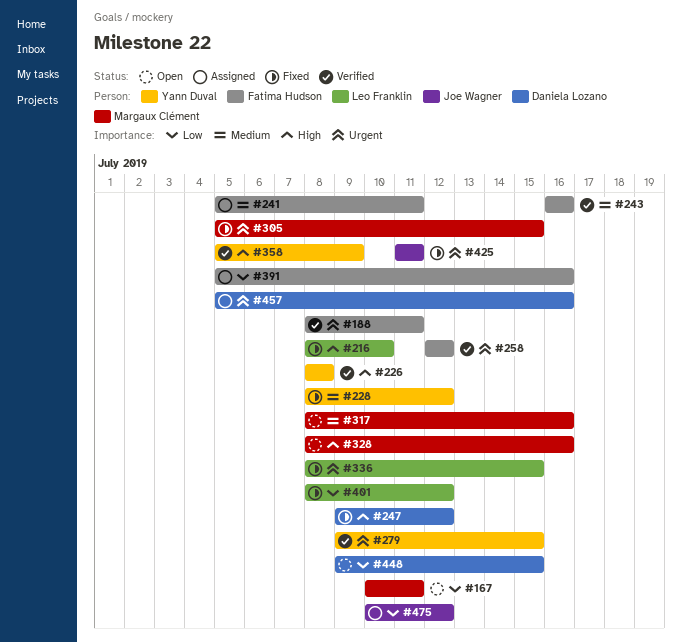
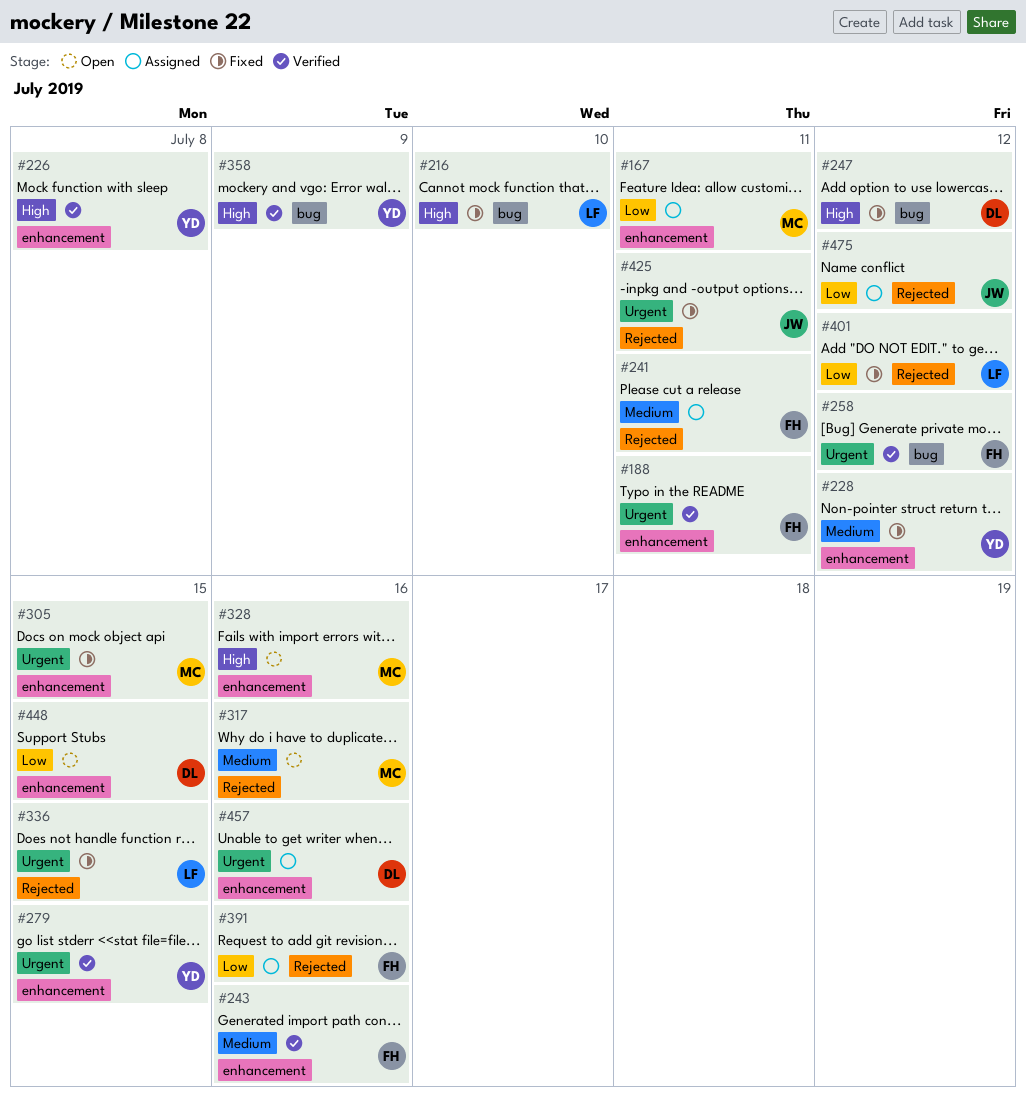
#167, status: Open -> Assigned

